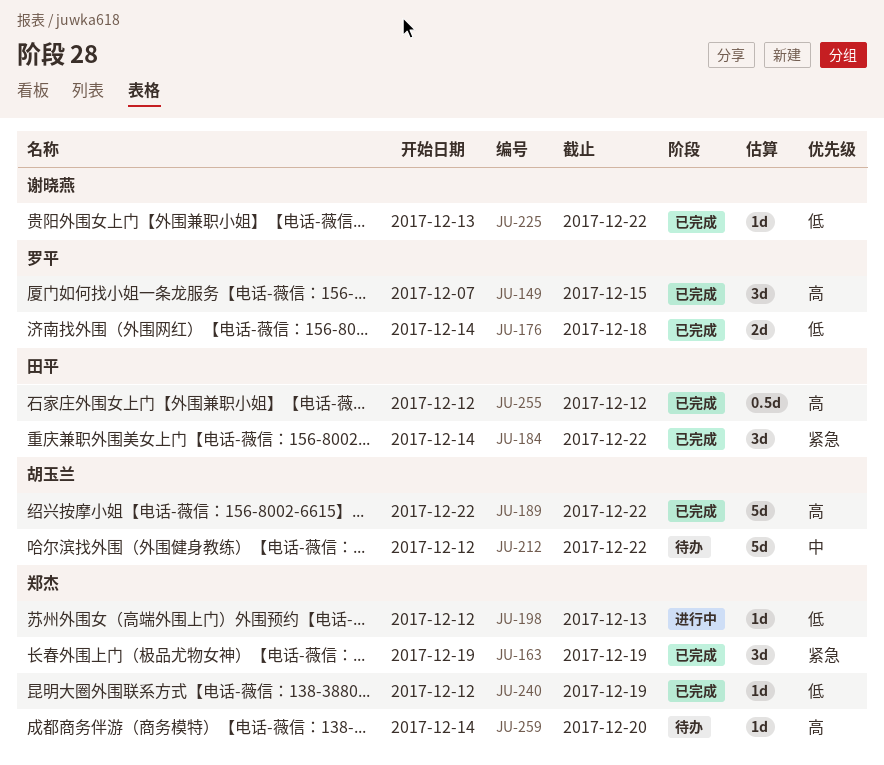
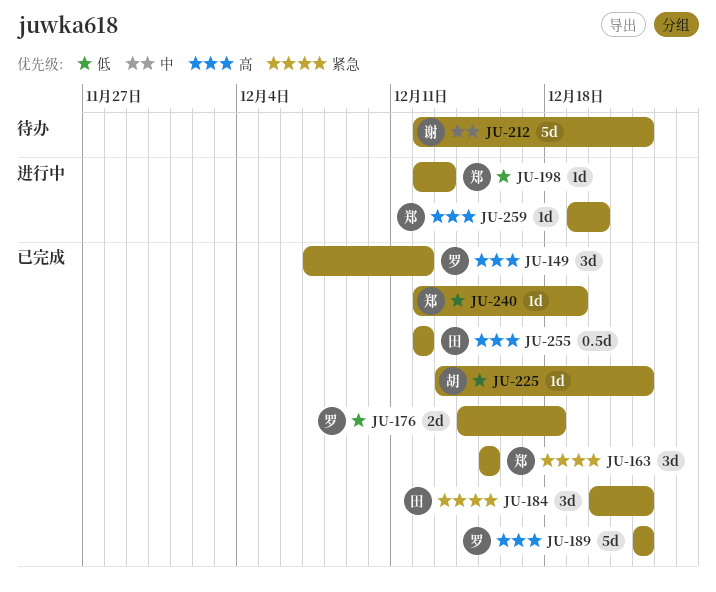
JU-149, due: Dec 15 -> Dec 12
JU-163, start: Dec 19 -> Dec 15
JU-163, due: Dec 19 -> Dec 15
JU-184, start: Dec 14 -> Dec 20
JU-189, owner: 胡玉兰 -> 罗平
JU-212, owner: 胡玉兰 -> 谢晓燕
JU-225, owner: 谢晓燕 -> 胡玉兰
JU-259, status: 待办 -> 进行中
JU-259, start: Dec 14 -> Dec 19

